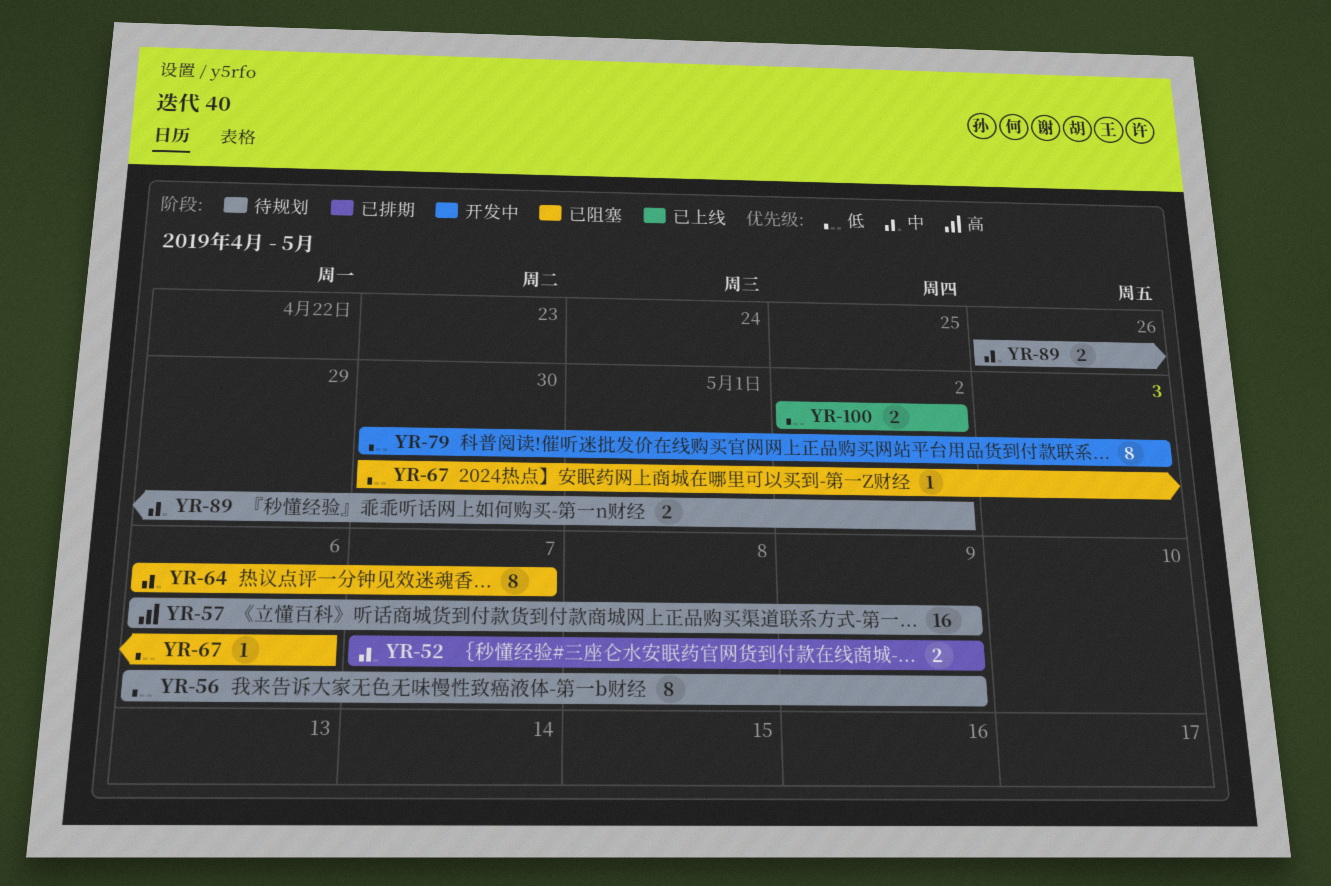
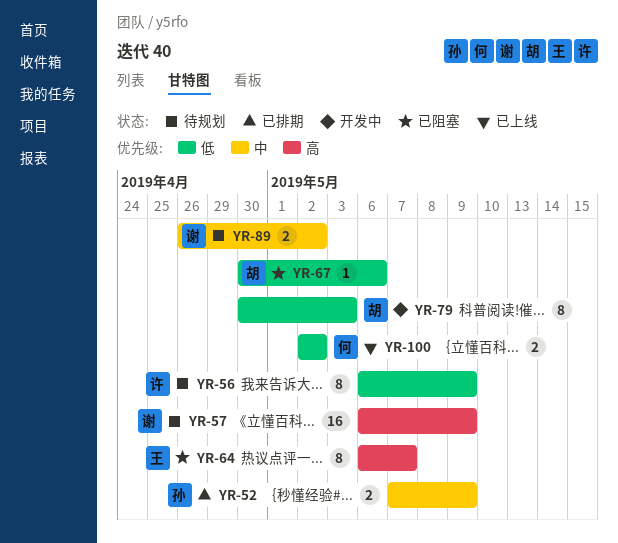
YR-64, priority: 中 -> 高

